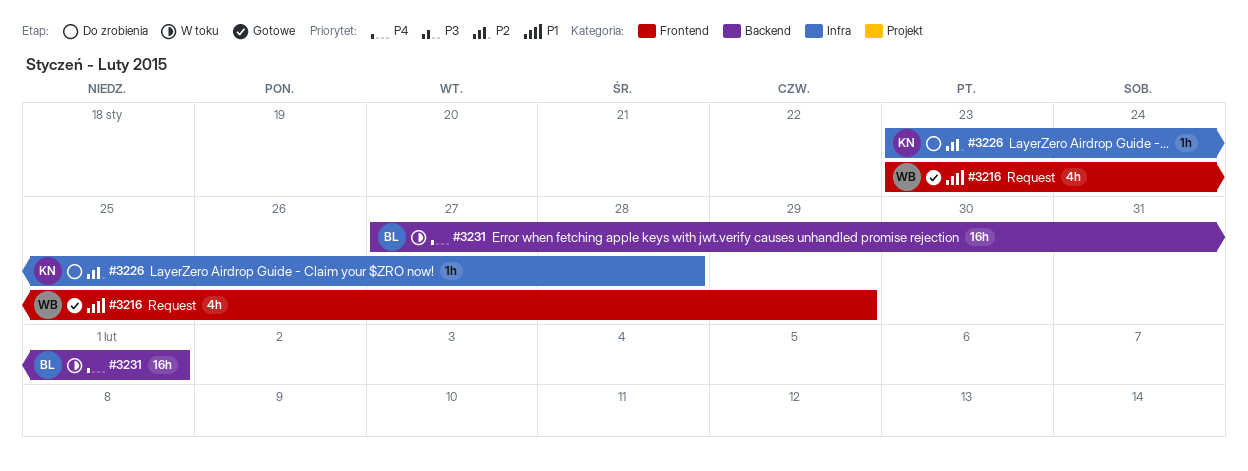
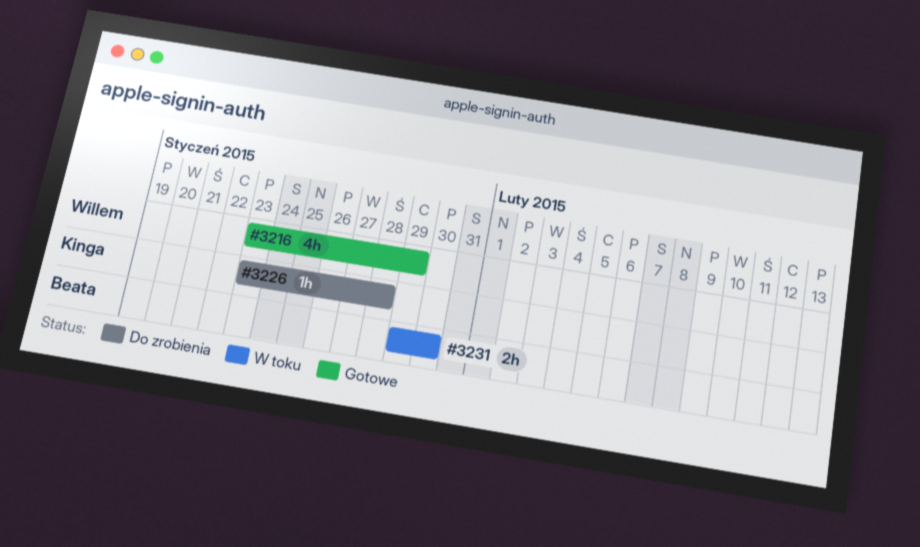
#3231, estimate: 16h -> 2h
#3231, start: Jan 27 -> Jan 29
#3231, due: Feb 1 -> Jan 30

